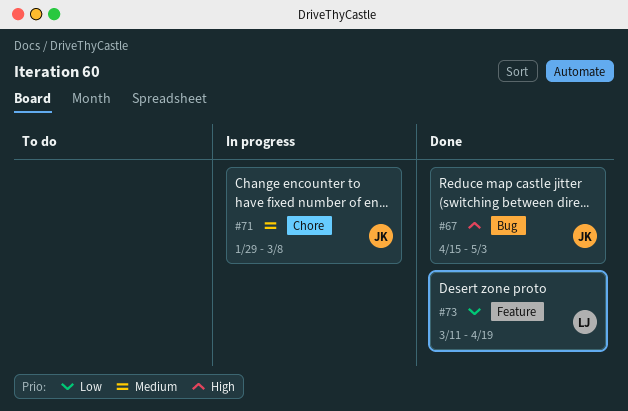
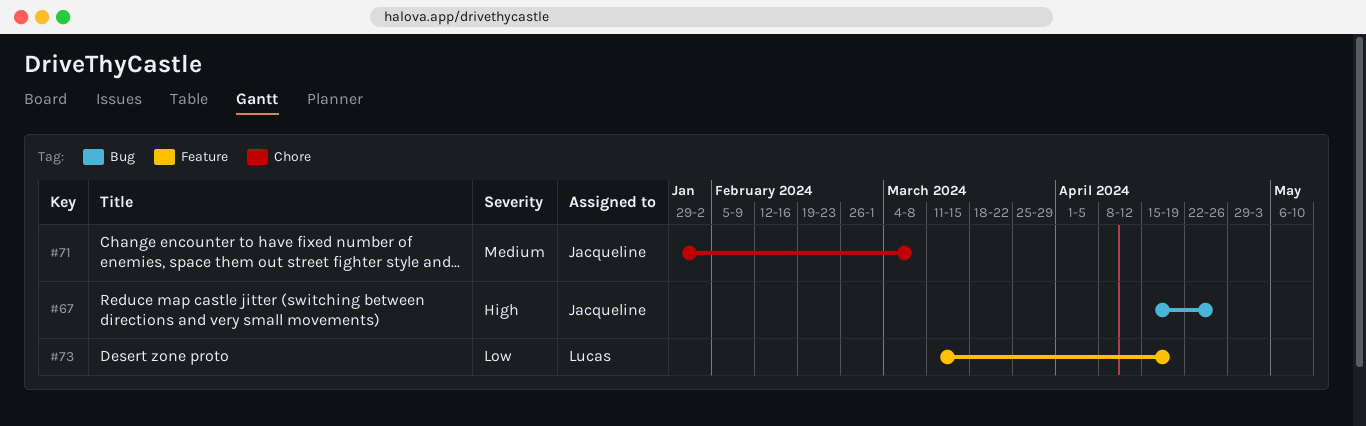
#67, due: May 3 -> Apr 26

